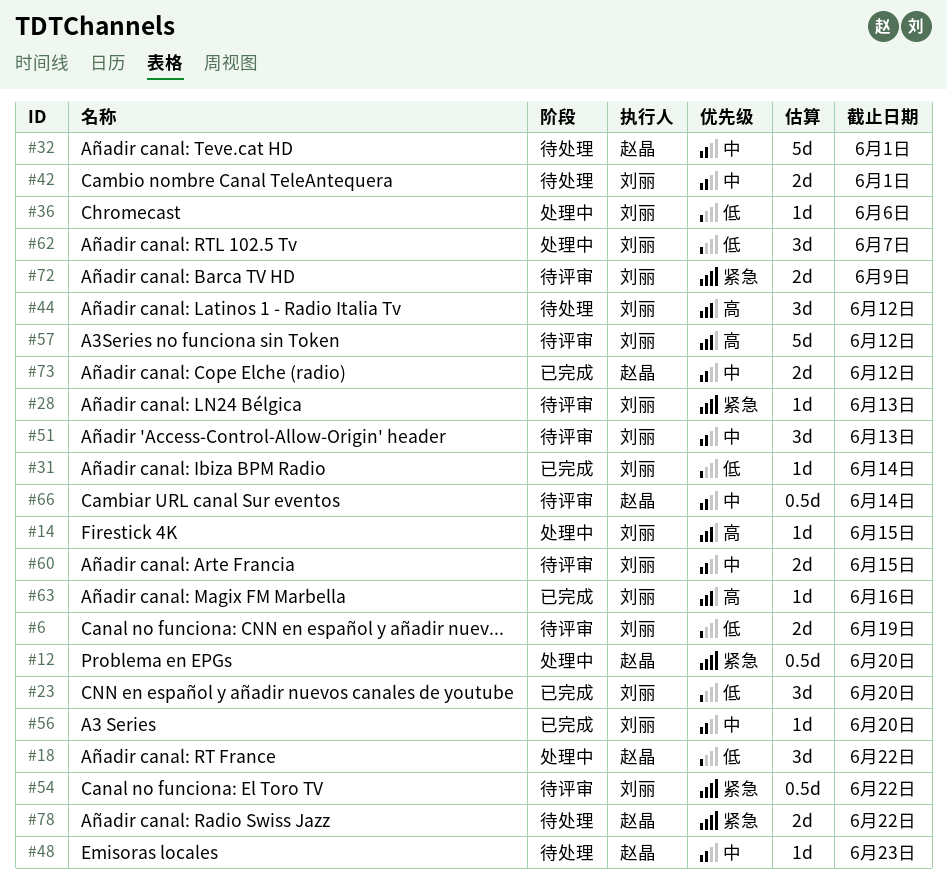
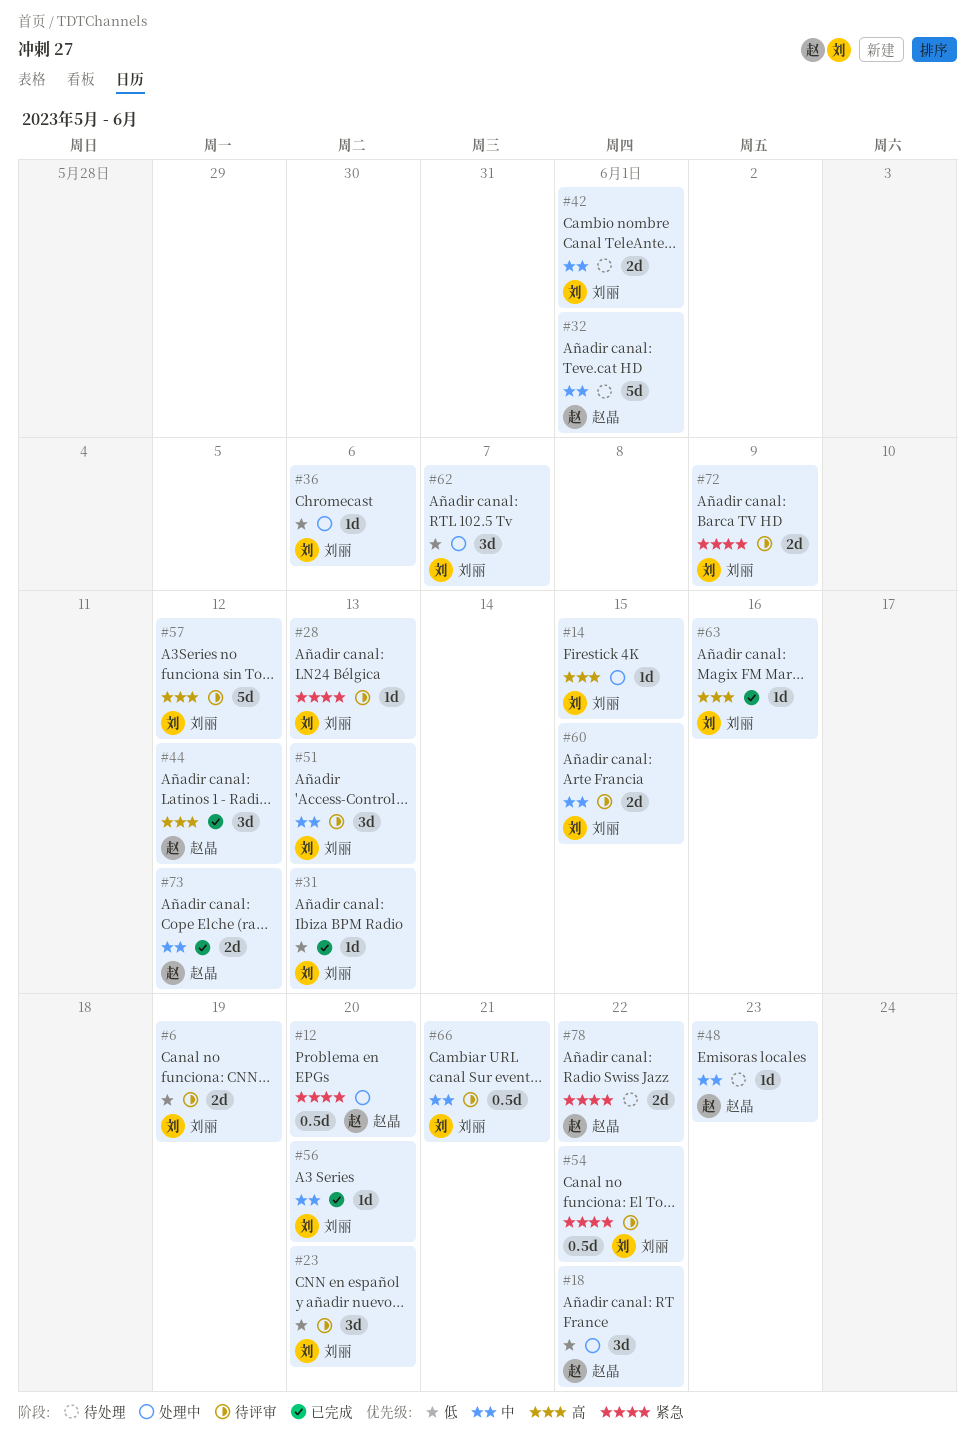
#23, status: 已完成 -> 待评审
#31, due: Jun 14 -> Jun 13
#44, status: 待处理 -> 已完成
#44, owner: 刘丽 -> 赵晶
#66, owner: 赵晶 -> 刘丽
#66, due: Jun 14 -> Jun 21

